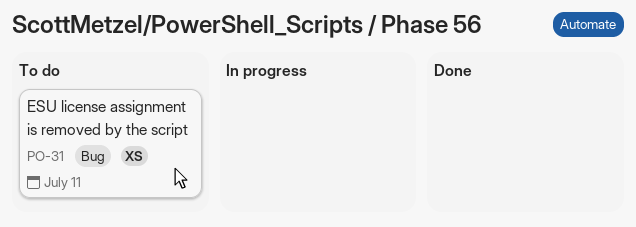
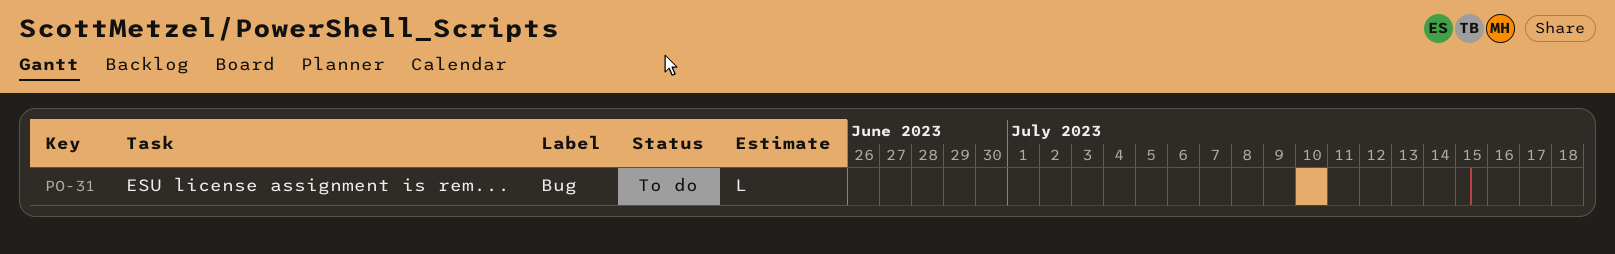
PO-31, estimate: XS -> L
PO-31, due: Jul 11 -> Jul 10

